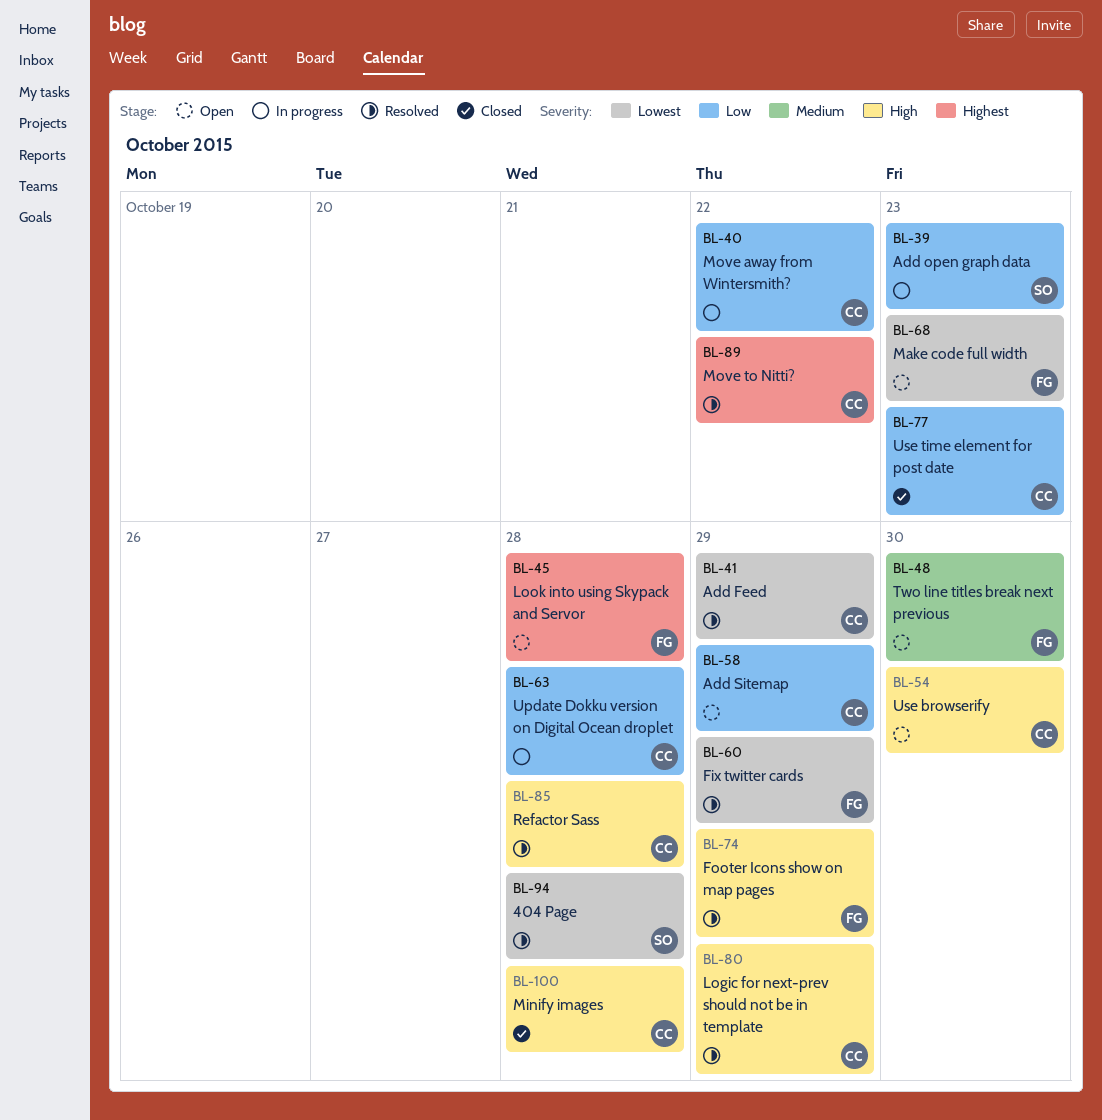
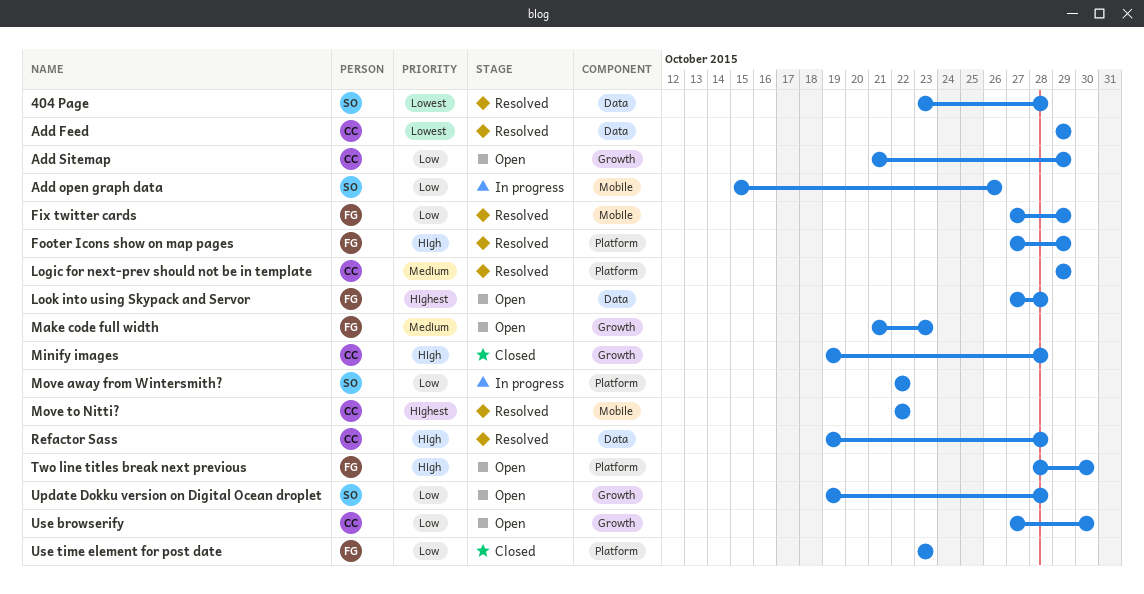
Add open graph data, due: Oct 23 -> Oct 26
Fix twitter cards, priority: Lowest -> Low
Logic for next-prev should not be in template, priority: High -> Medium
Make code full width, priority: Lowest -> Medium
Move away from Wintersmith?, owner: CC -> SO
Two line titles break next previous, priority: Medium -> High
Update Dokku version on Digital Ocean droplet, status: In progress -> Open
Update Dokku version on Digital Ocean droplet, owner: CC -> SO
Use browserify, priority: High -> Low
Use time element for post date, owner: CC -> FG

